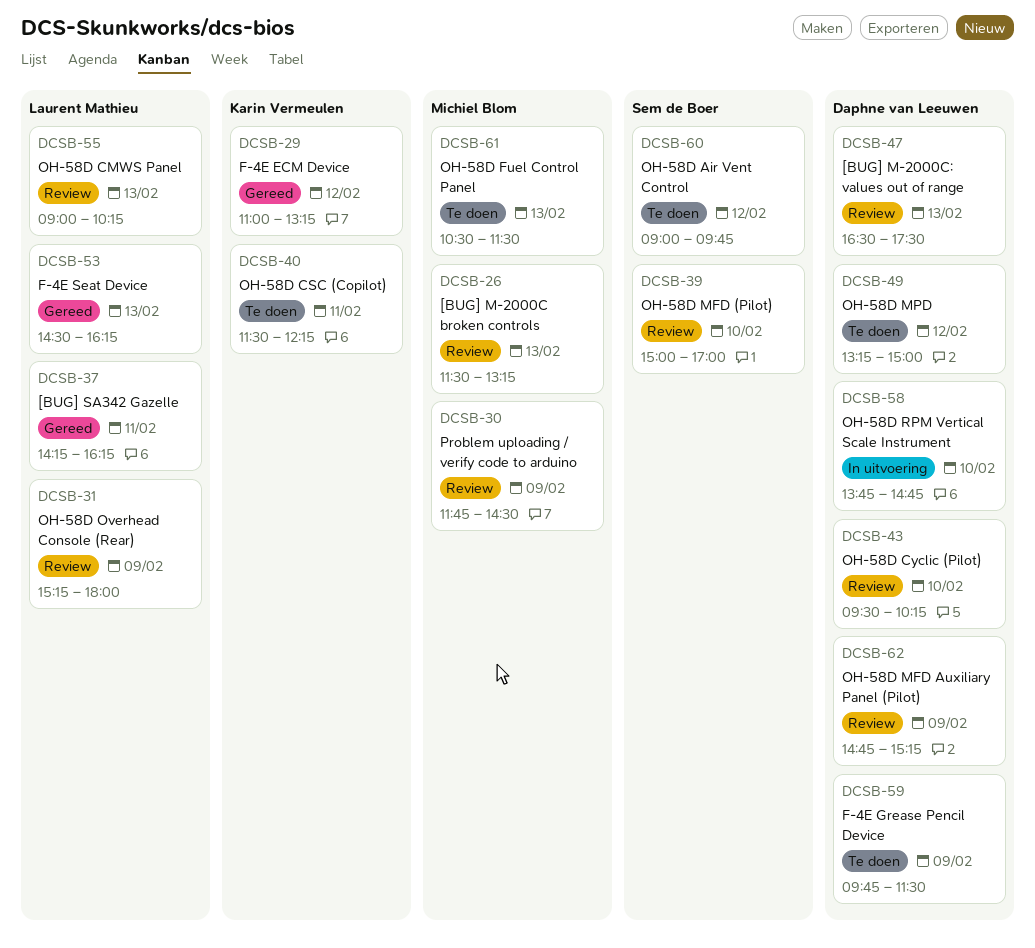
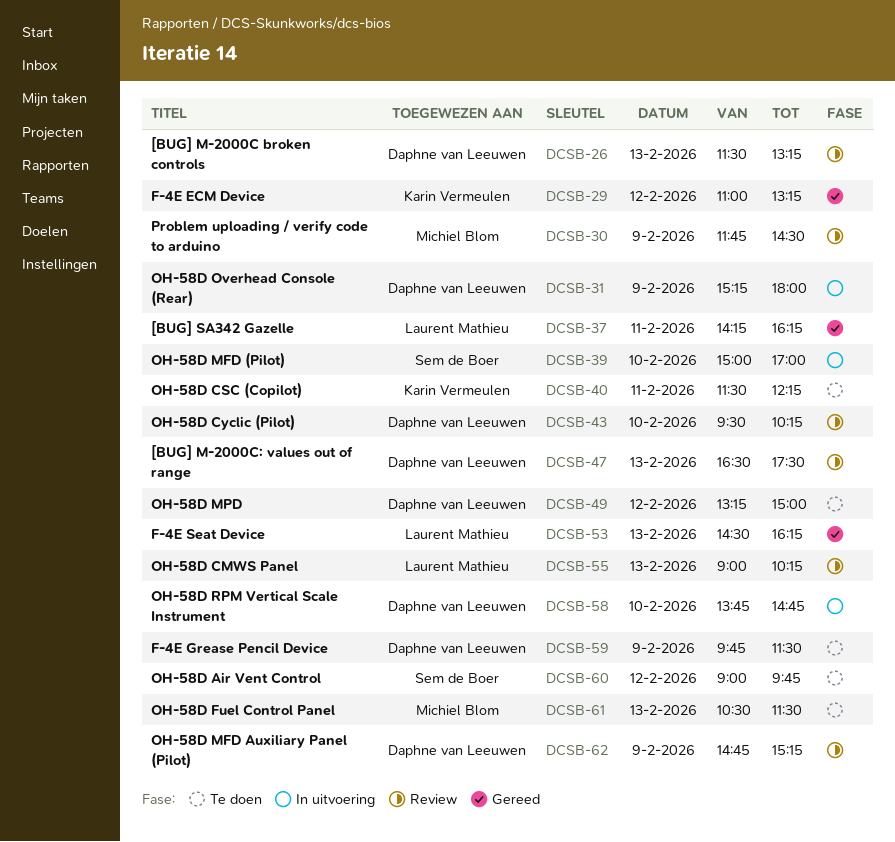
DCSB-26, owner: Michiel Blom -> Daphne van Leeuwen
DCSB-31, status: Review -> In uitvoering
DCSB-31, owner: Laurent Mathieu -> Daphne van Leeuwen
DCSB-39, status: Review -> In uitvoering

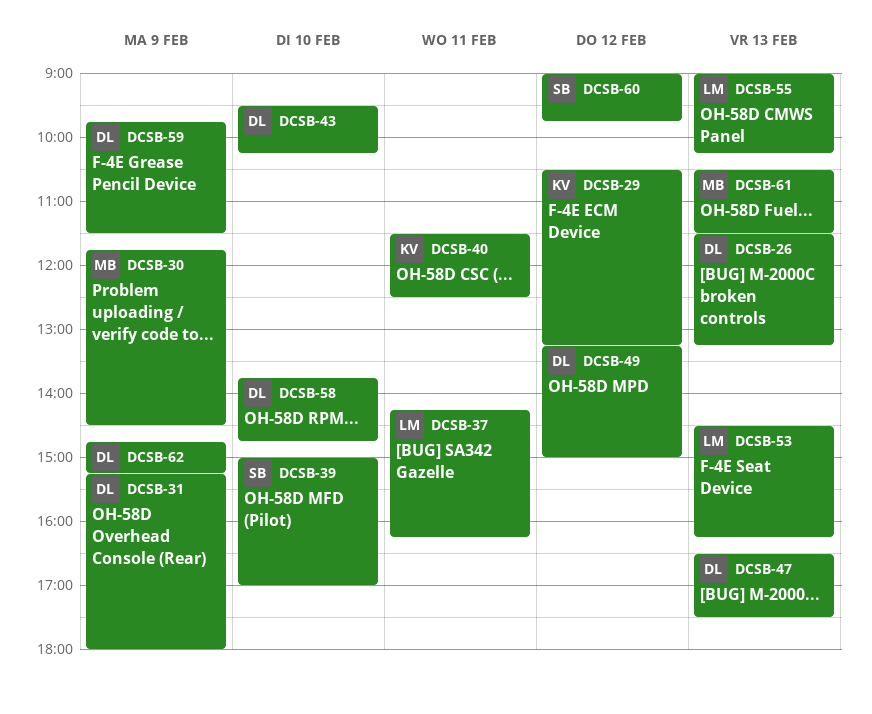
DCSB-29, begins: 11:00 -> 10:30
DCSB-40, ends: 12:15 -> 12:30

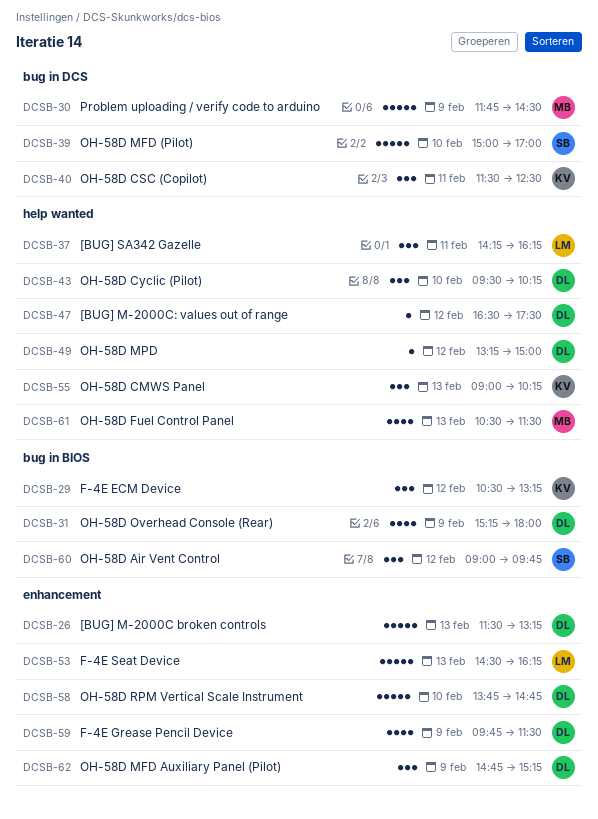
DCSB-47, day: Feb 13 -> Feb 12
DCSB-55, owner: LM -> KV

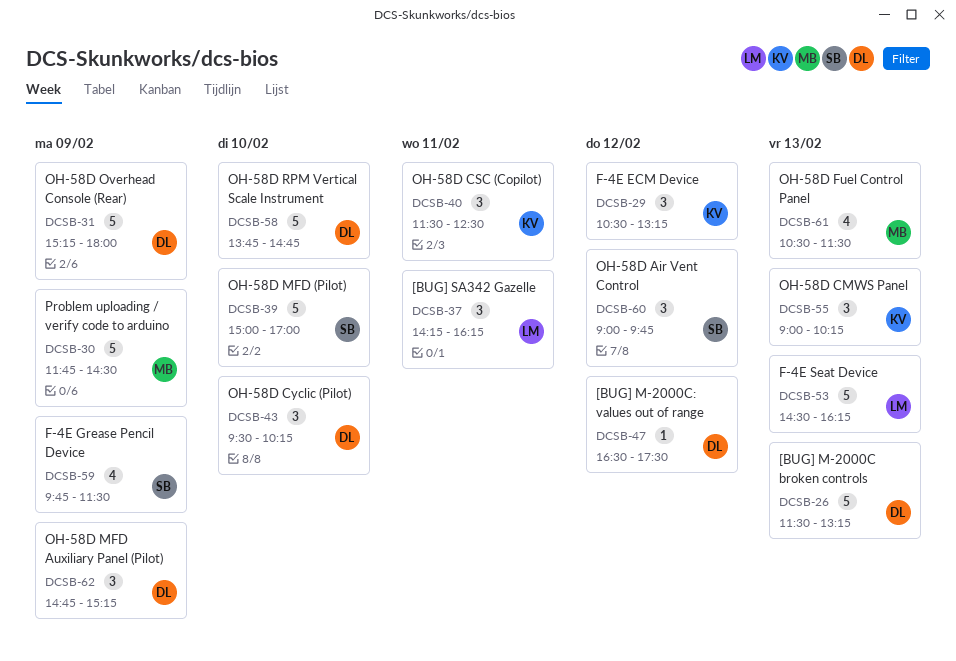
DCSB-31, estimate: 4 -> 5
DCSB-49: present -> none
DCSB-59, owner: DL -> SB

